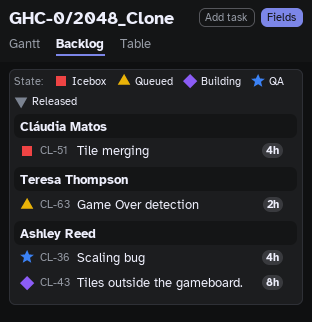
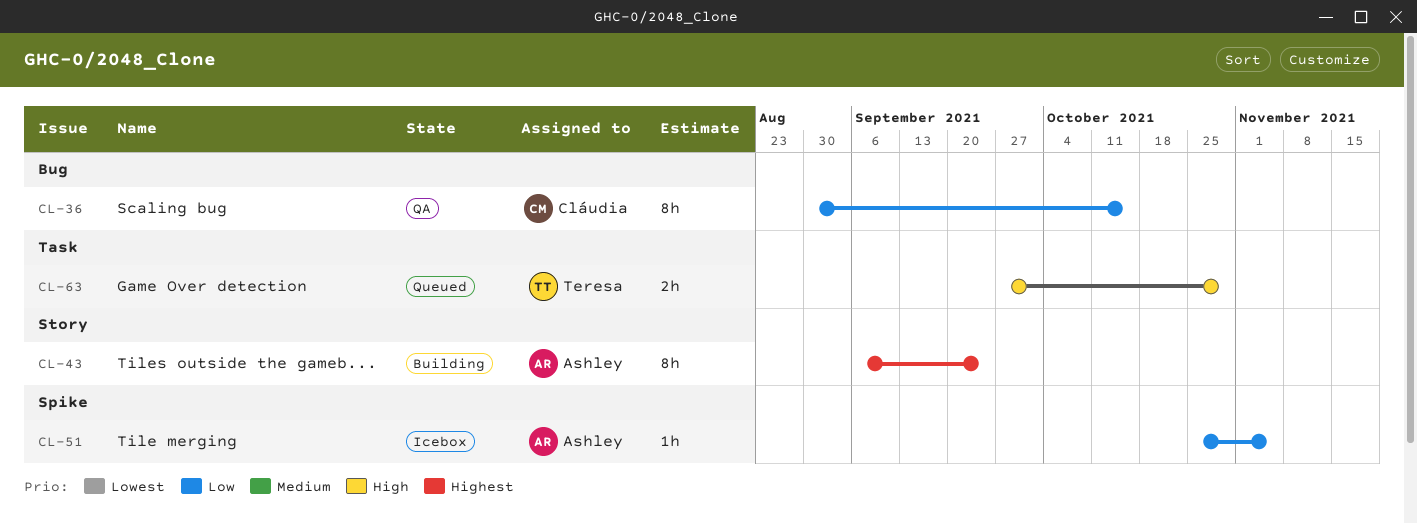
CL-36, owner: Ashley Reed -> Cláudia Matos
CL-36, estimate: 4h -> 8h
CL-51, owner: Cláudia Matos -> Ashley Reed
CL-51, estimate: 4h -> 1h

